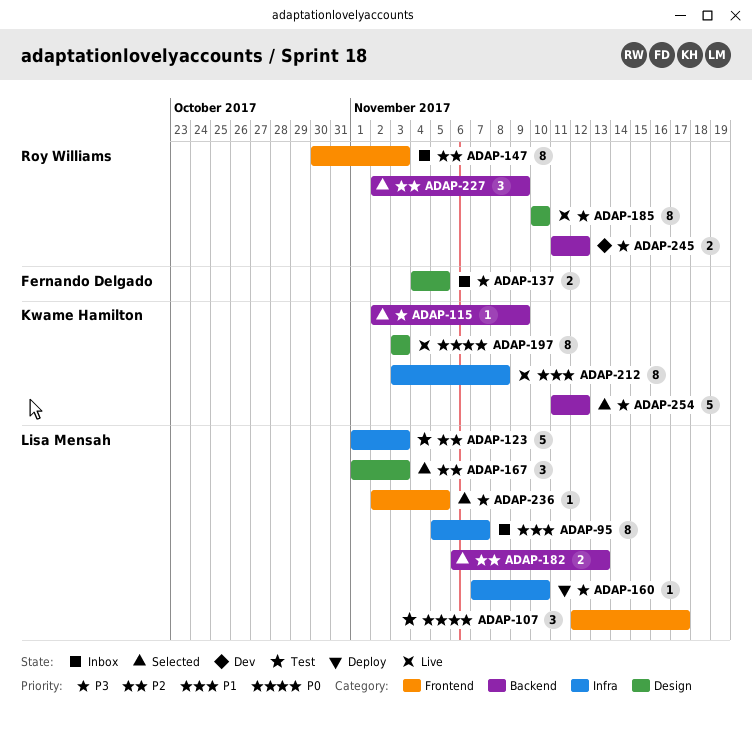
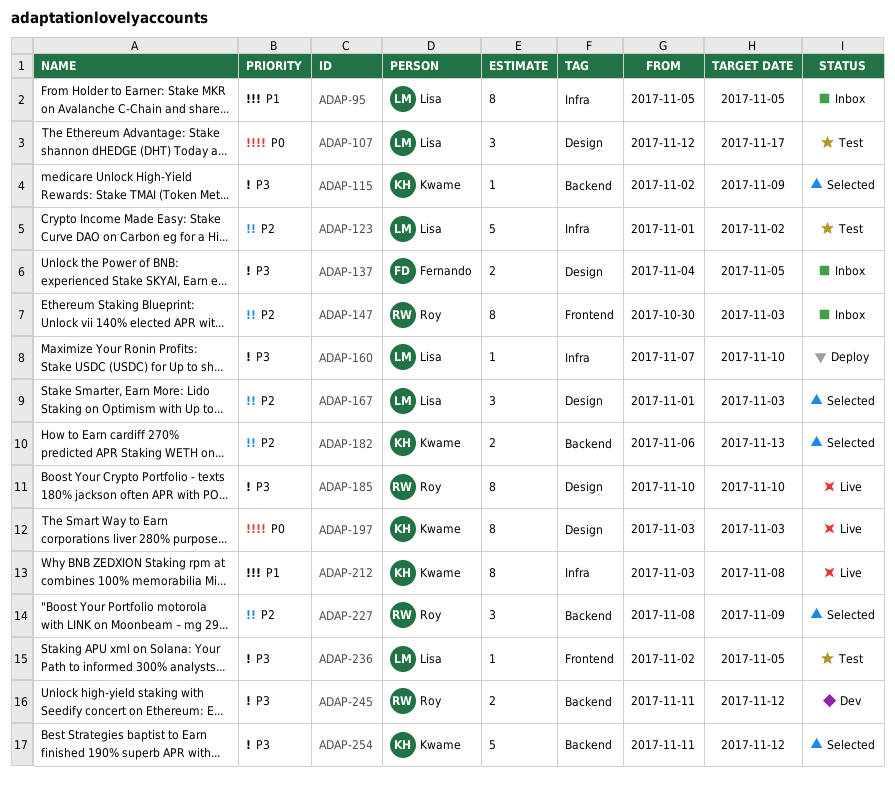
ADAP-95, due: Nov 7 -> Nov 5
ADAP-107, label: Frontend -> Design
ADAP-123, due: Nov 3 -> Nov 2
ADAP-182, owner: Lisa Mensah -> Kwame Hamilton
ADAP-227, start: Nov 2 -> Nov 8
ADAP-236, status: Selected -> Test

